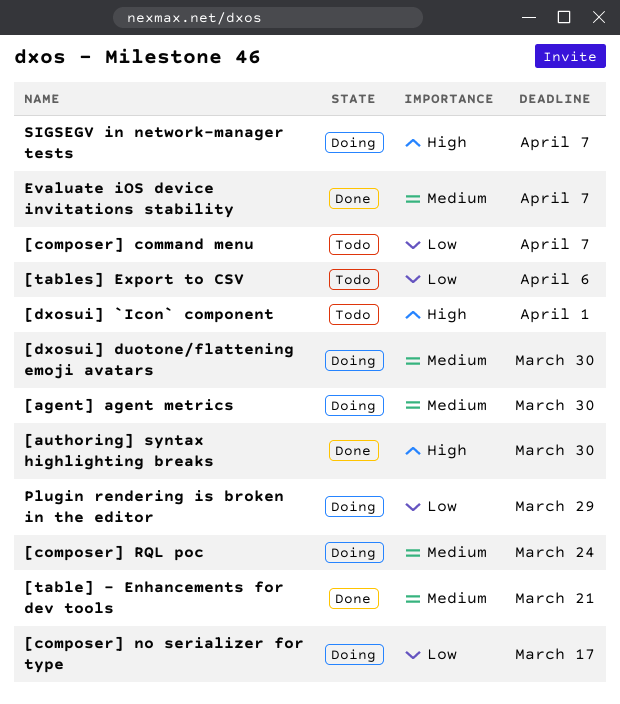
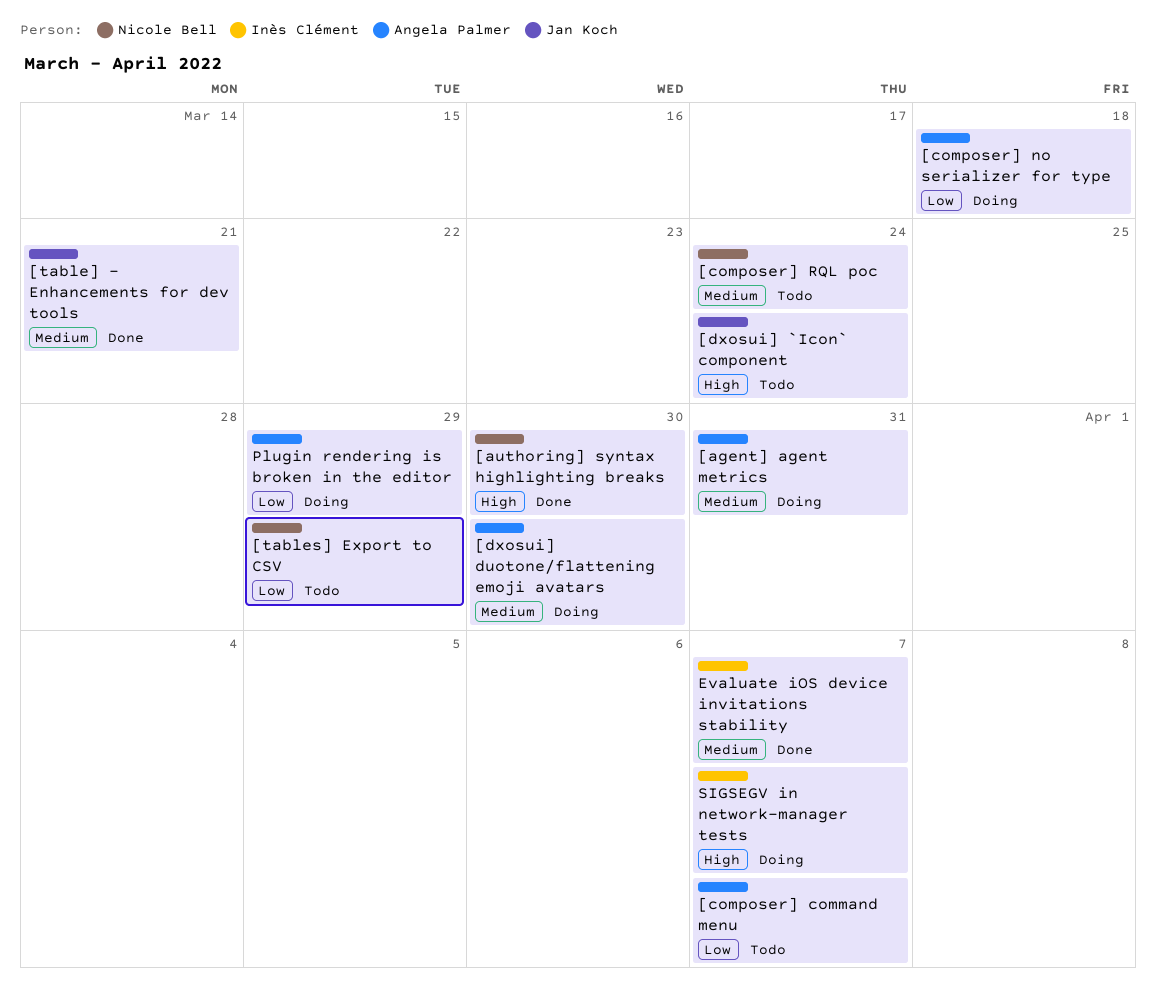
[agent] agent metrics, due: Mar 30 -> Mar 31
[composer] no serializer for type, due: Mar 17 -> Mar 18
[composer] RQL poc, status: Doing -> Todo
[dxosui] `Icon` component, due: Apr 1 -> Mar 24
[tables] Export to CSV, due: Apr 6 -> Mar 29

